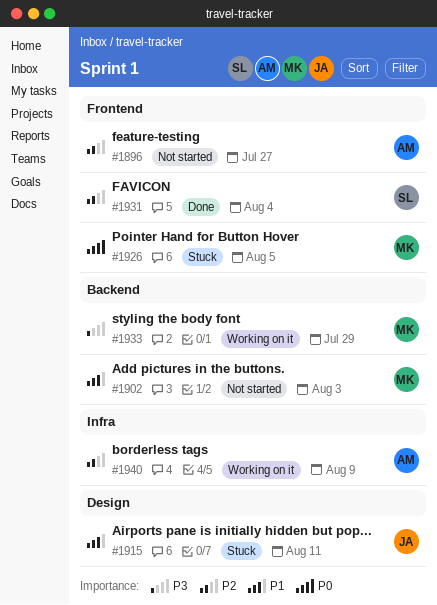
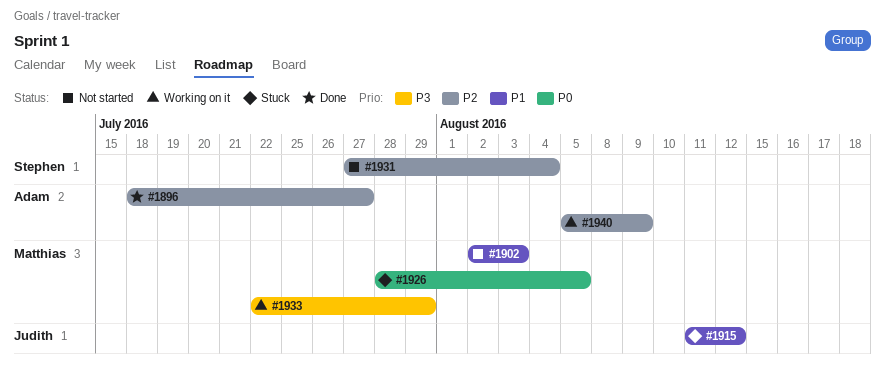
#1896, status: Not started -> Done
#1915, due: Aug 11 -> Aug 12
#1931, status: Done -> Not started

